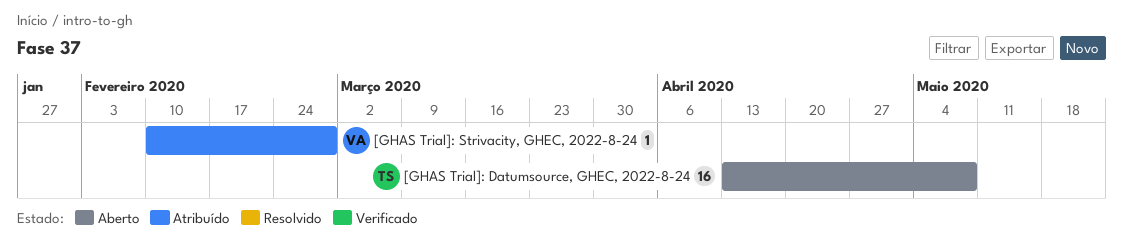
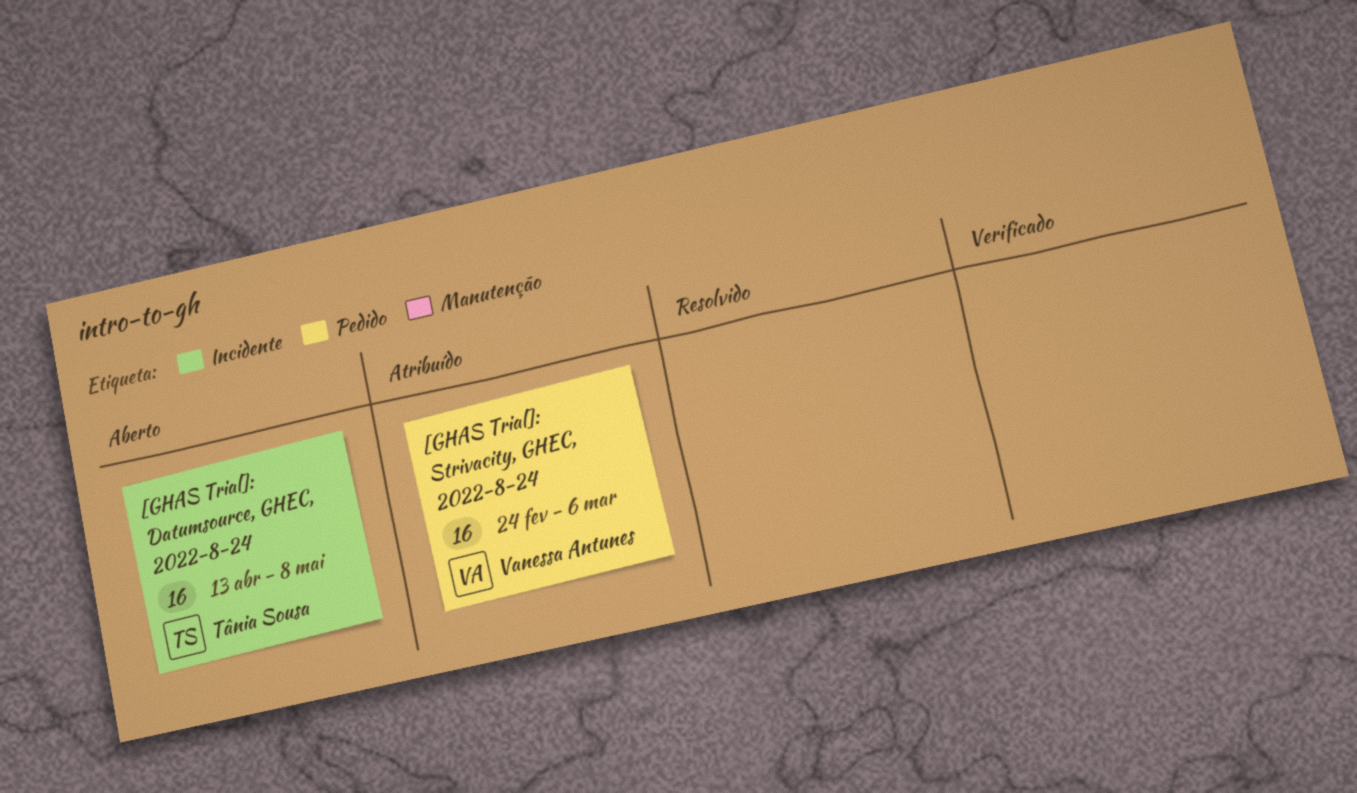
[GHAS Trial]: Strivacity, GHEC, 2022-8-24, estimate: 1 -> 16
[GHAS Trial]: Strivacity, GHEC, 2022-8-24, start: Feb 10 -> Feb 24
[GHAS Trial]: Strivacity, GHEC, 2022-8-24, due: Feb 28 -> Mar 6

